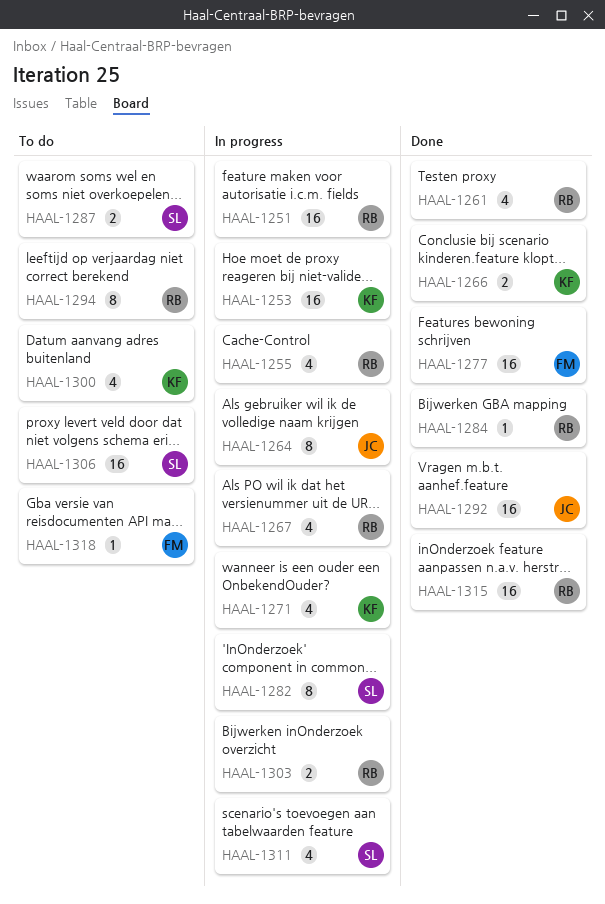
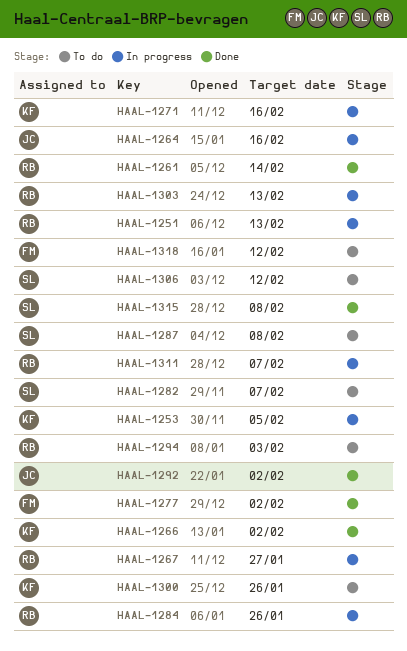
HAAL-1255: present -> none
HAAL-1282, status: In progress -> To do
HAAL-1284, status: Done -> In progress
HAAL-1311, owner: SL -> RB
HAAL-1315, owner: RB -> SL

